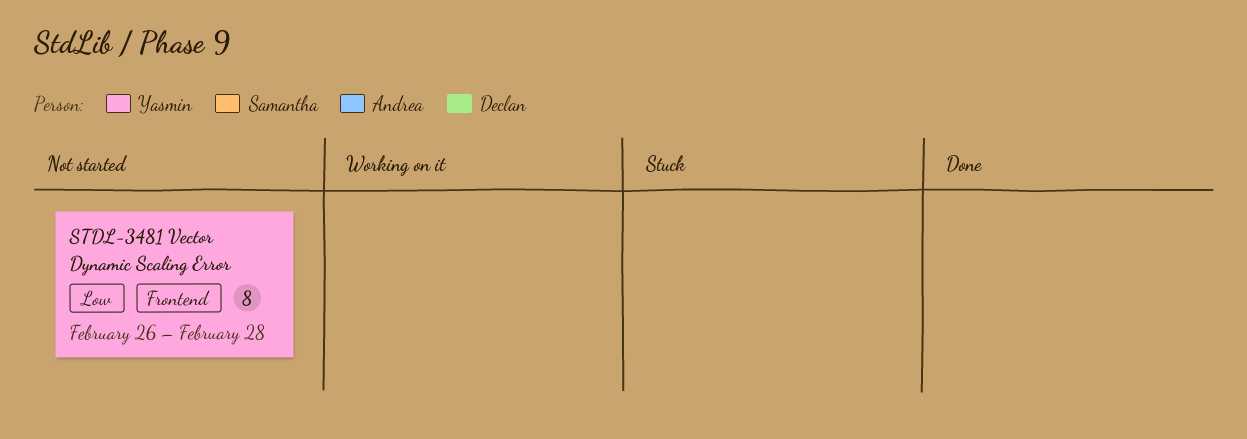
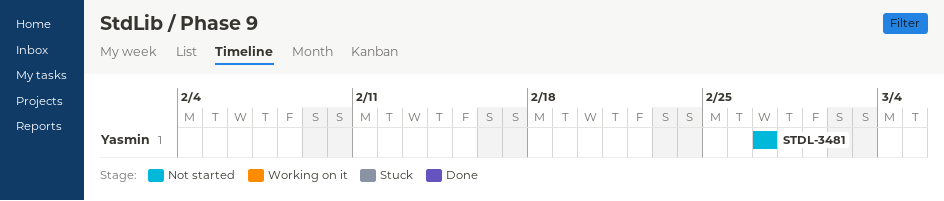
STDL-3481, start: Feb 26 -> Feb 27
STDL-3481, due: Feb 28 -> Feb 27

